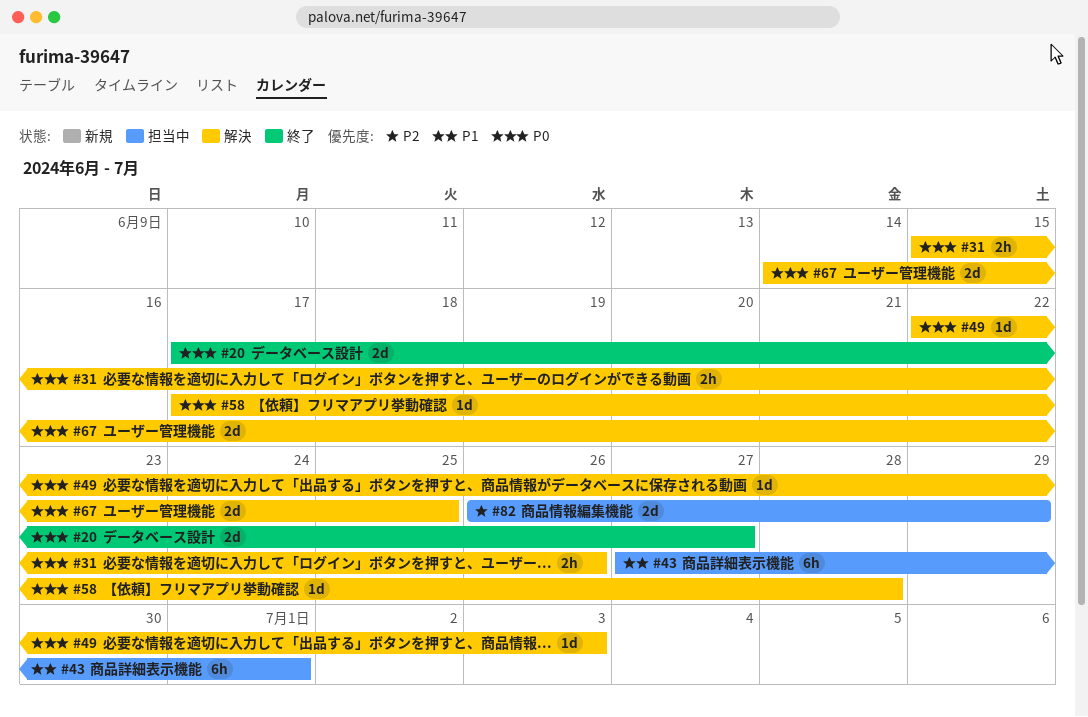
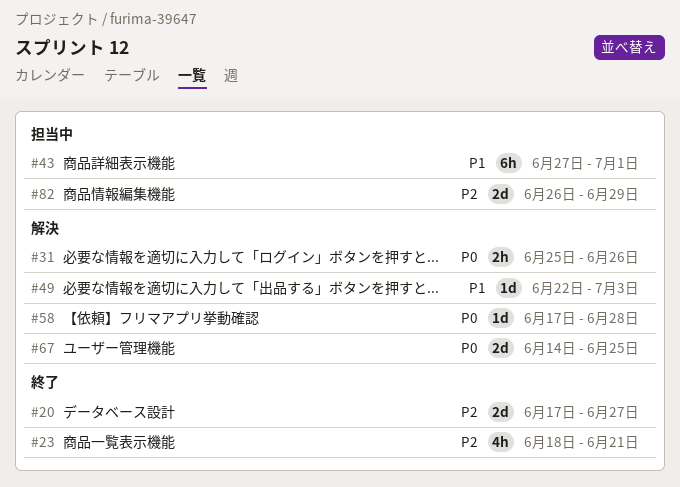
#20, priority: P0 -> P2
#23: none -> present
#31, start: Jun 15 -> Jun 25
#49, priority: P0 -> P1

